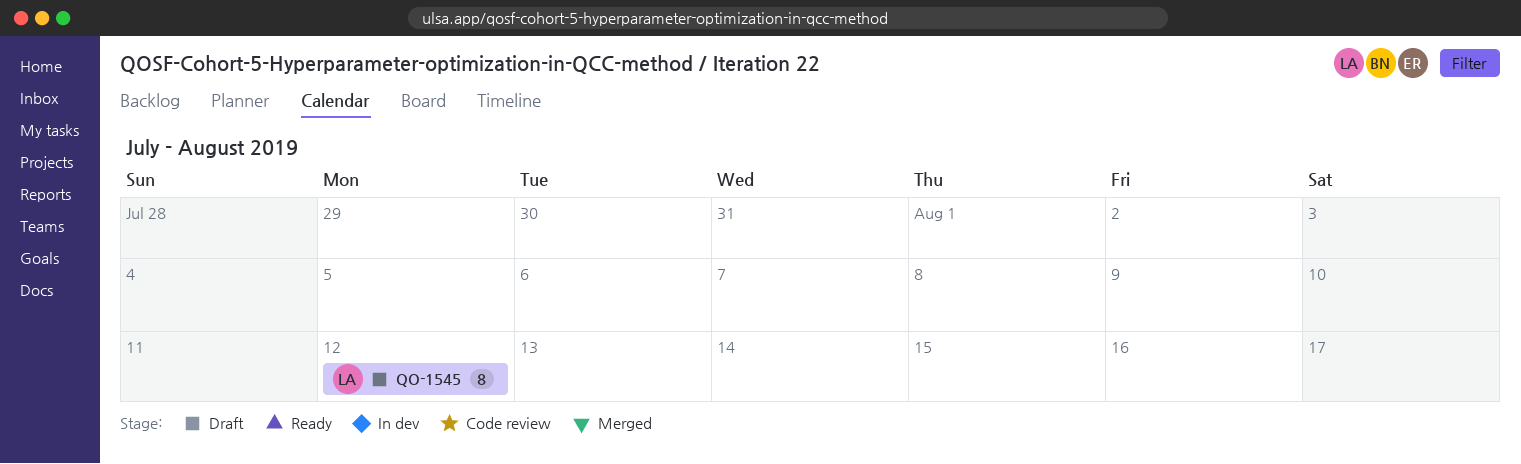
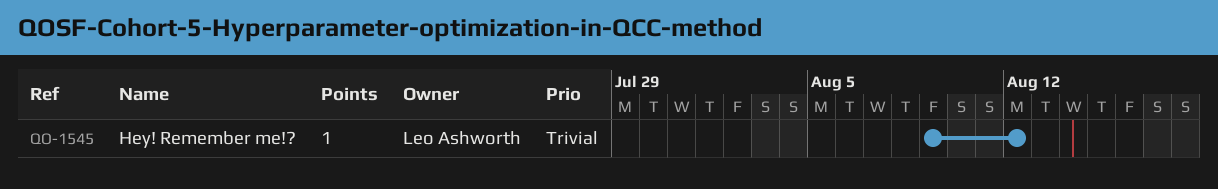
QO-1545, estimate: 8 -> 1
QO-1545, start: Aug 12 -> Aug 9

